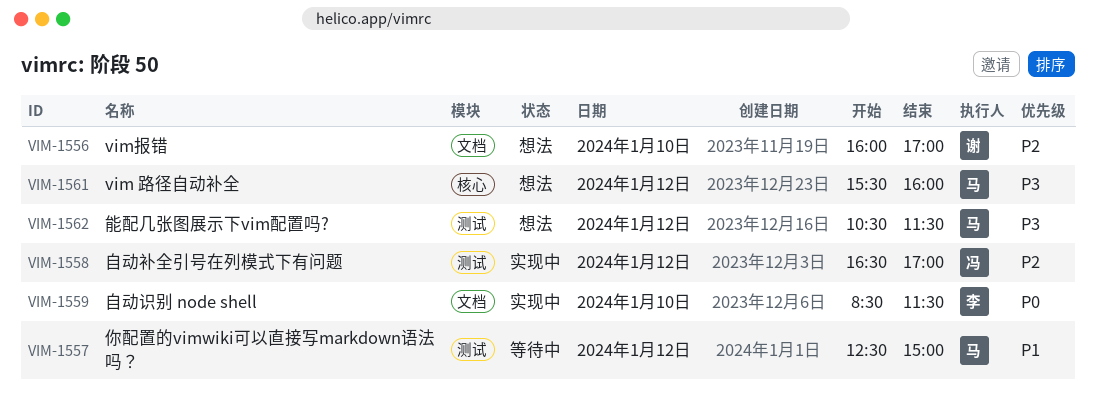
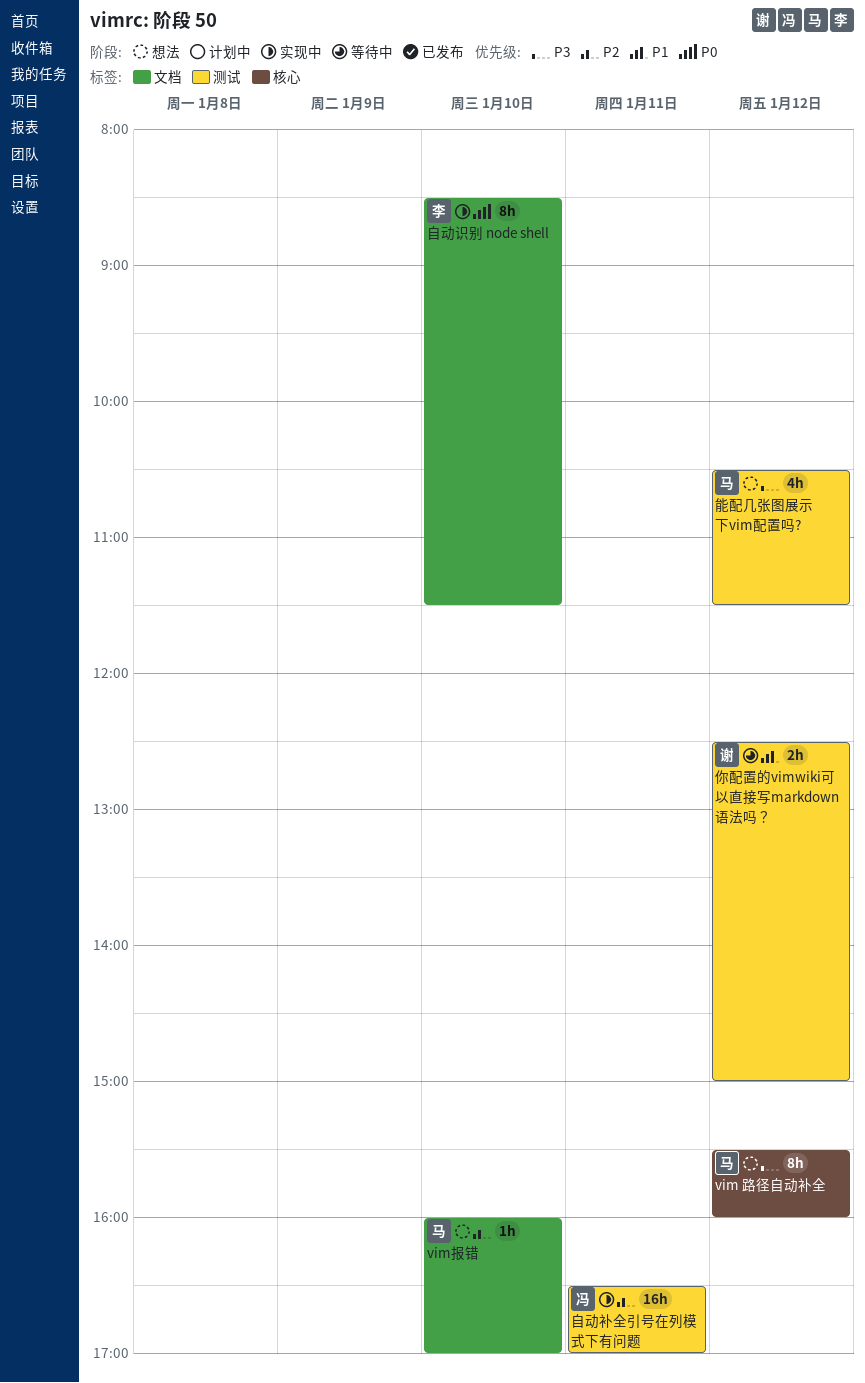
vim报错, owner: 谢 -> 马
你配置的vimwiki可以直接写markdown语法吗？, owner: 马 -> 谢
自动补全引号在列模式下有问题, day: Jan 12 -> Jan 11

